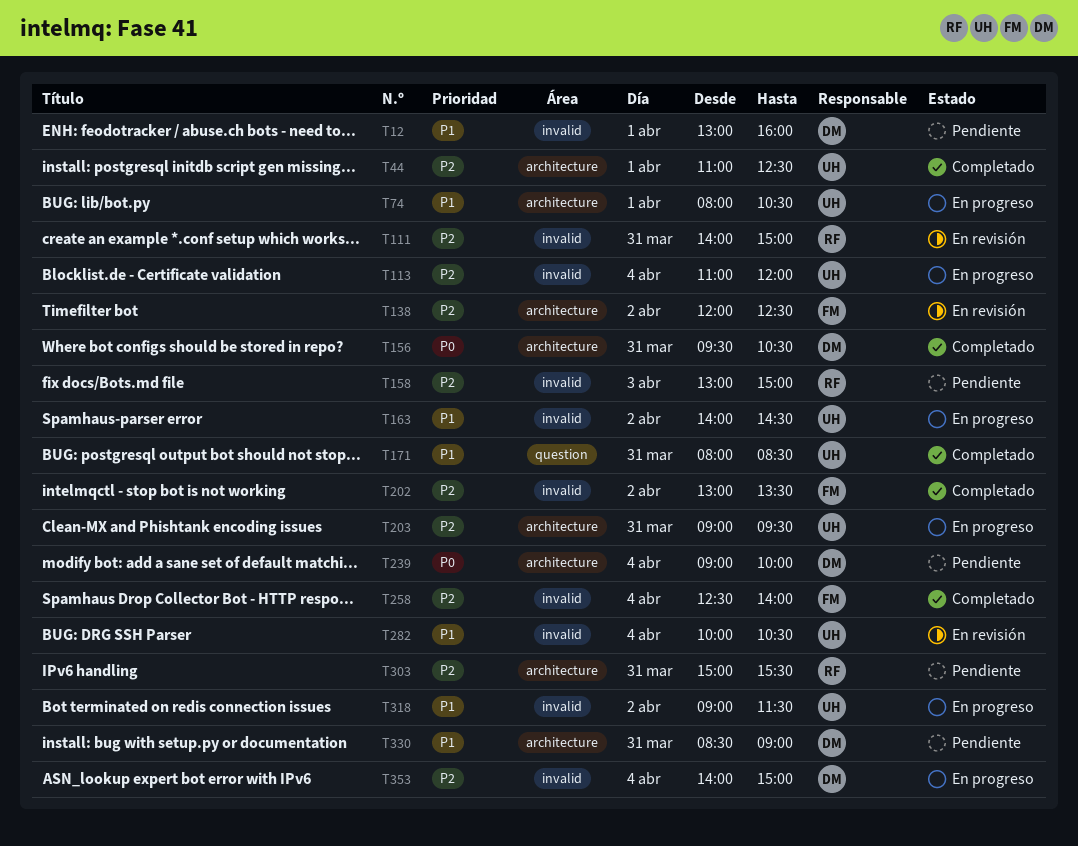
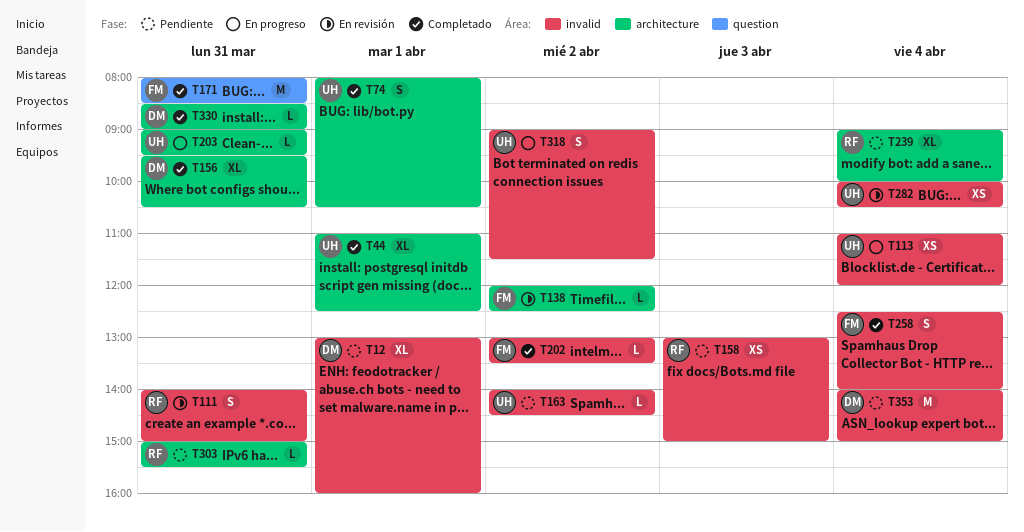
T74, status: En progreso -> Completado
T163, status: En progreso -> Pendiente
T171, owner: UH -> FM
T239, owner: DM -> RF
T330, status: Pendiente -> Completado
T353, status: En progreso -> Pendiente

